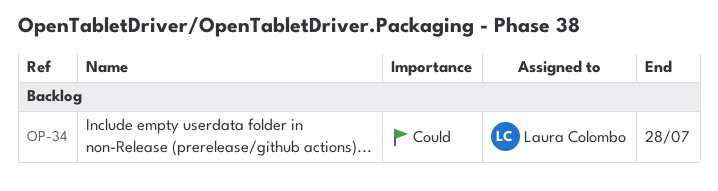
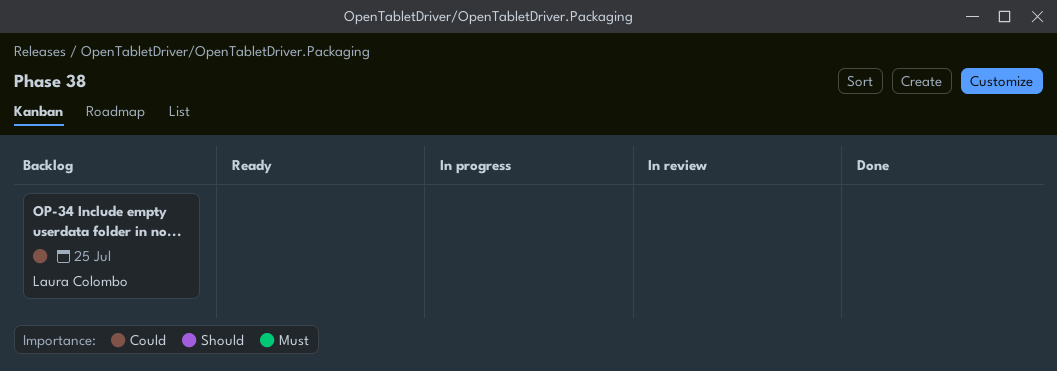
OP-34, due: Jul 28 -> Jul 25

